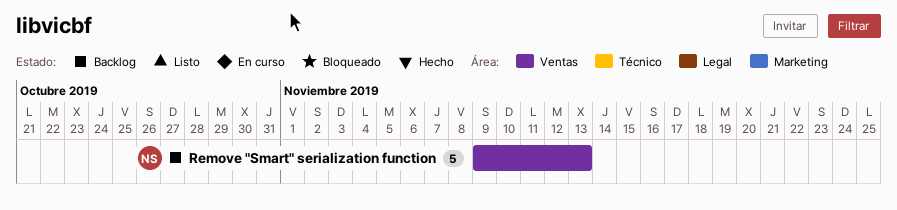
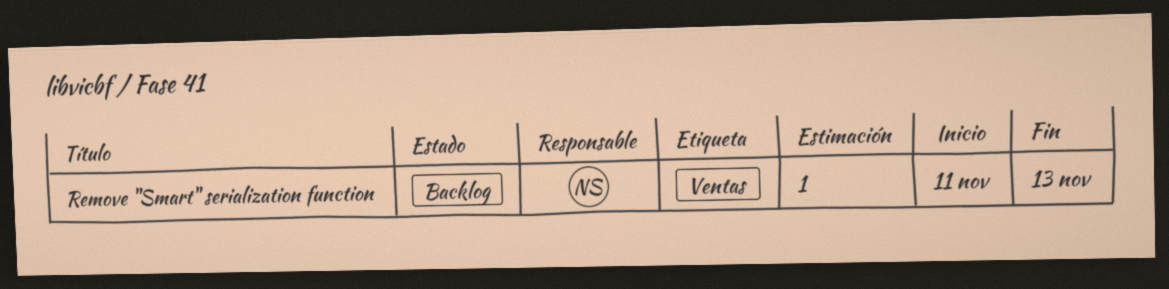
Remove "Smart" serialization function, estimate: 5 -> 1
Remove "Smart" serialization function, start: Nov 9 -> Nov 11

